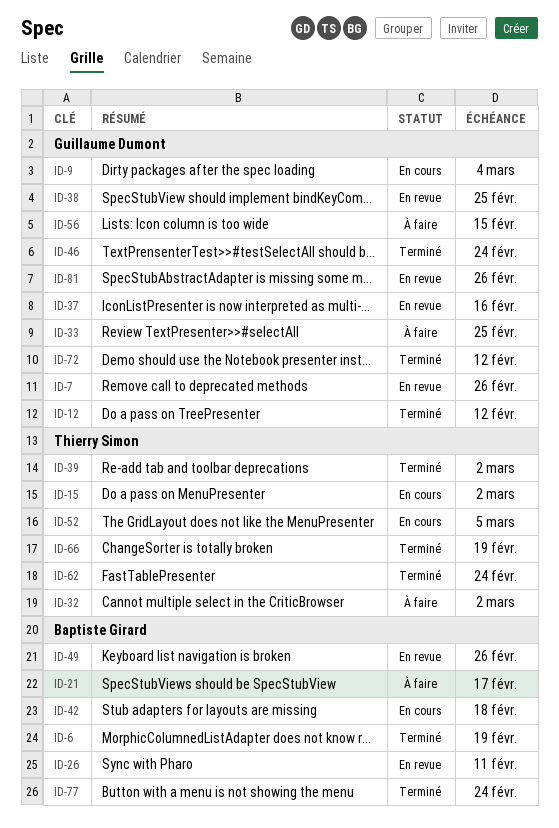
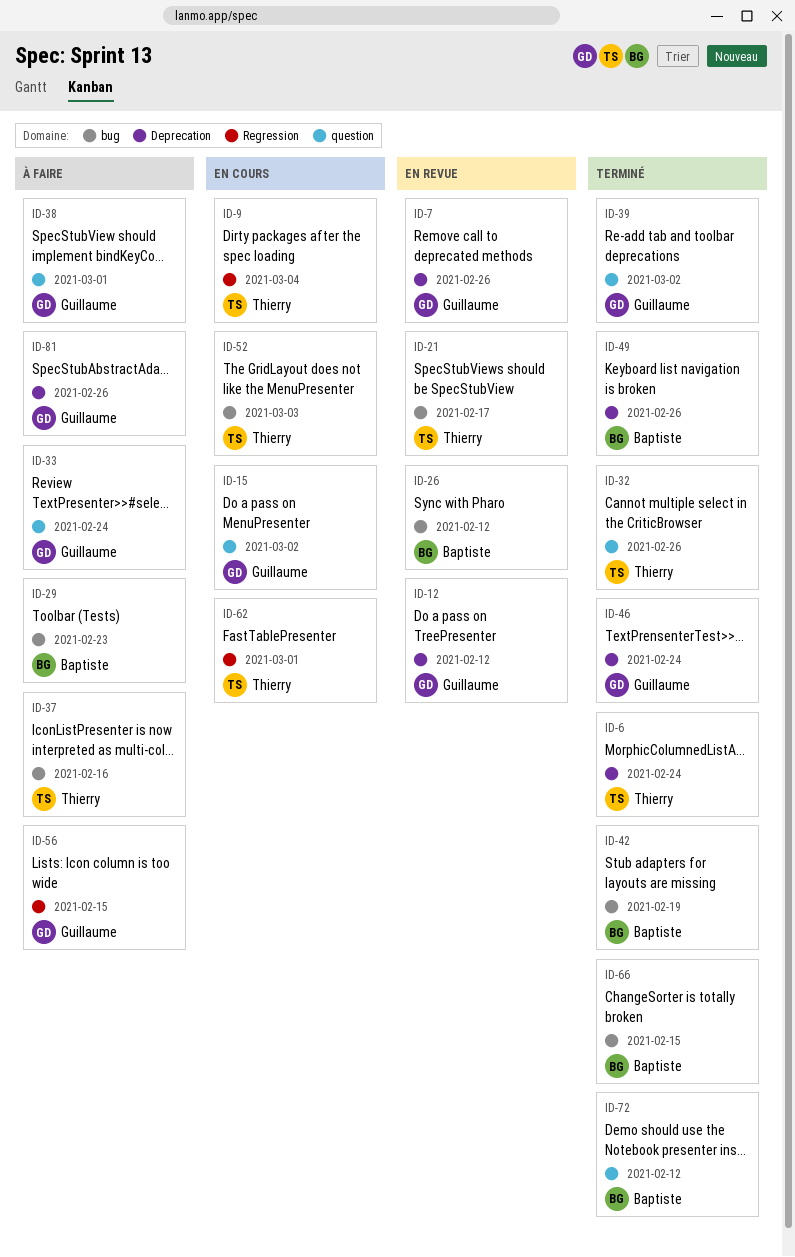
ID-6, owner: Baptiste Girard -> Thierry Simon
ID-6, due: Feb 19 -> Feb 24
ID-9, owner: Guillaume Dumont -> Thierry Simon
ID-12, status: Terminé -> En revue
ID-15, owner: Thierry Simon -> Guillaume Dumont
ID-21, status: À faire -> En revue
ID-21, owner: Baptiste Girard -> Thierry Simon
ID-26, due: Feb 11 -> Feb 12
ID-29: none -> present
ID-32, status: À faire -> Terminé
ID-32, due: Mar 2 -> Feb 26
ID-33, due: Feb 25 -> Feb 24
ID-37, status: En revue -> À faire
ID-37, owner: Guillaume Dumont -> Thierry Simon
ID-38, status: En revue -> À faire
ID-38, due: Feb 25 -> Mar 1
ID-39, owner: Thierry Simon -> Guillaume Dumont
ID-42, status: En cours -> Terminé
ID-42, due: Feb 18 -> Feb 19
ID-49, status: En revue -> Terminé
ID-52, due: Mar 5 -> Mar 3
ID-62, status: Terminé -> En cours
ID-62, due: Feb 24 -> Mar 1
ID-66, owner: Thierry Simon -> Baptiste Girard
ID-66, due: Feb 19 -> Feb 15
ID-72, owner: Guillaume Dumont -> Baptiste Girard
ID-77: present -> none
ID-81, status: En revue -> À faire

